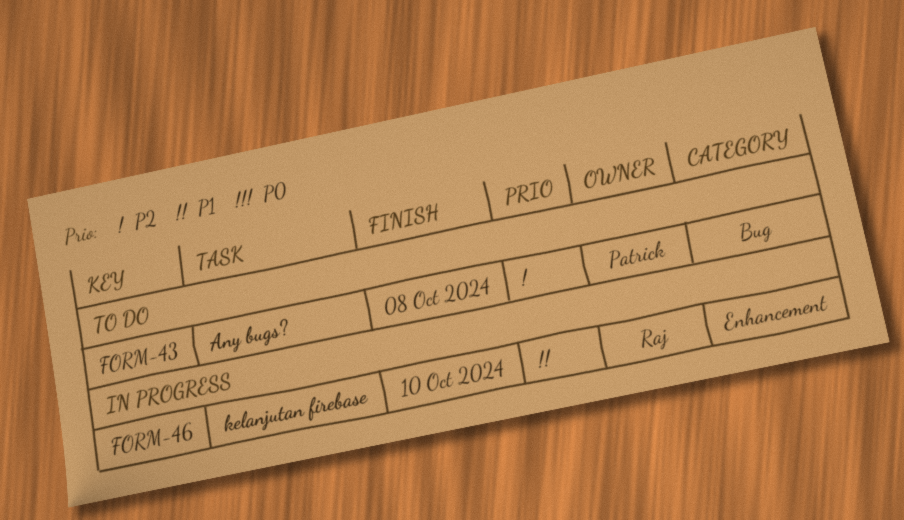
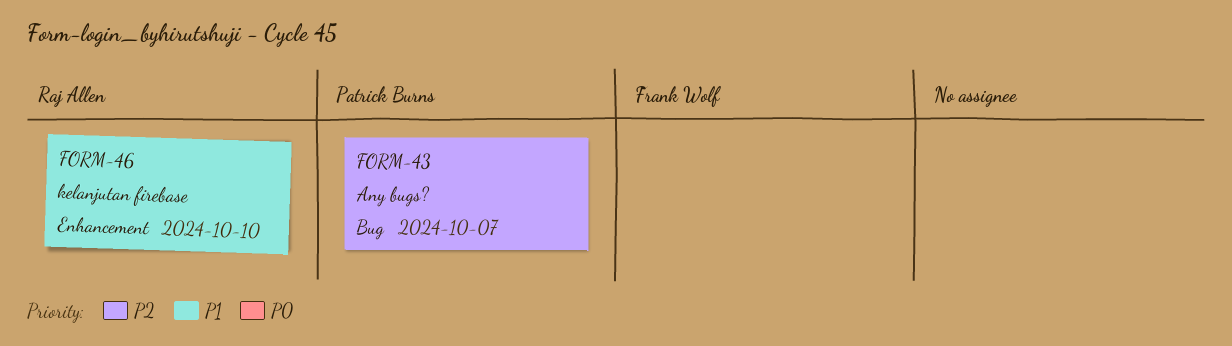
FORM-43, due: Oct 8 -> Oct 7

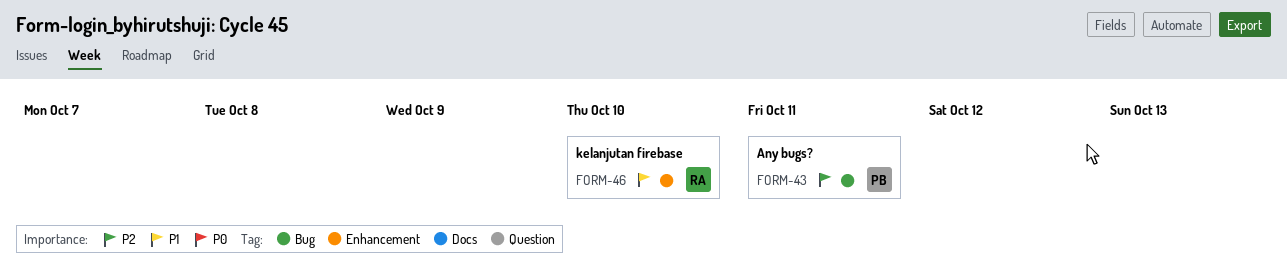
FORM-43, due: Oct 7 -> Oct 11

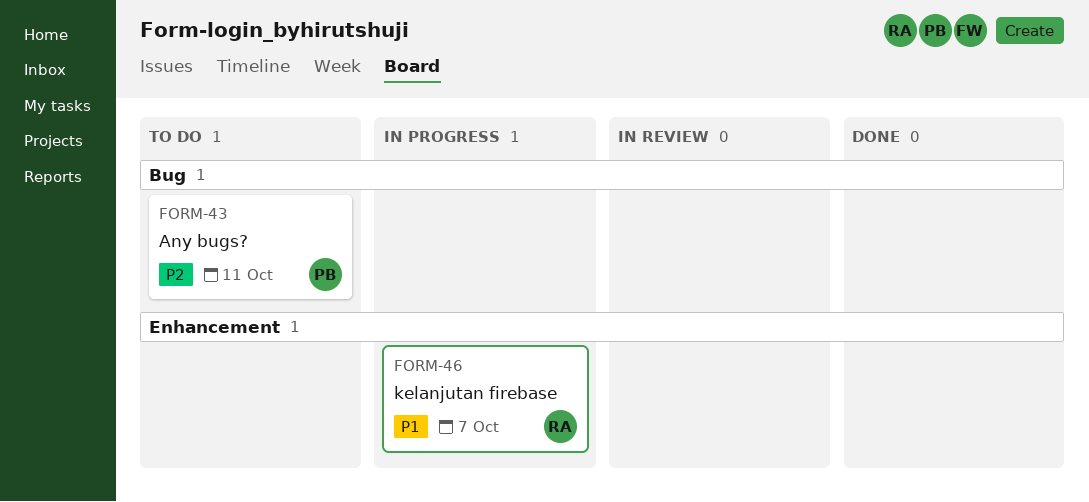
FORM-46, due: Oct 10 -> Oct 7

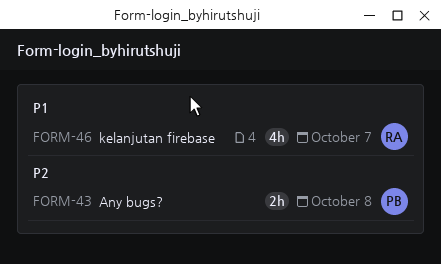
FORM-43, due: Oct 11 -> Oct 8

